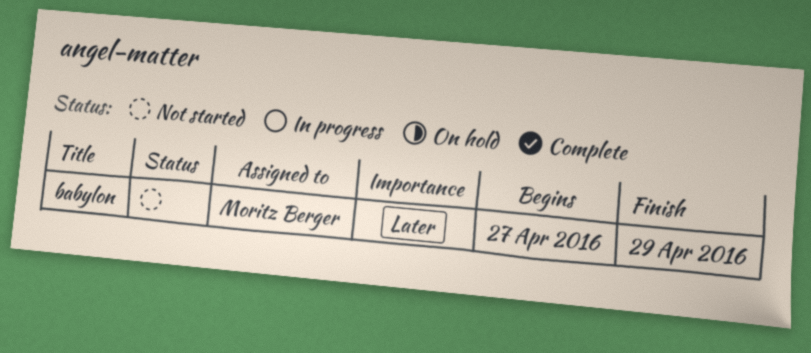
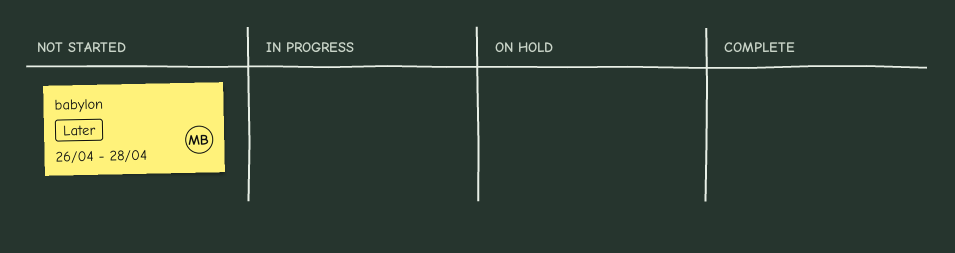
babylon, start: Apr 27 -> Apr 26
babylon, due: Apr 29 -> Apr 28

